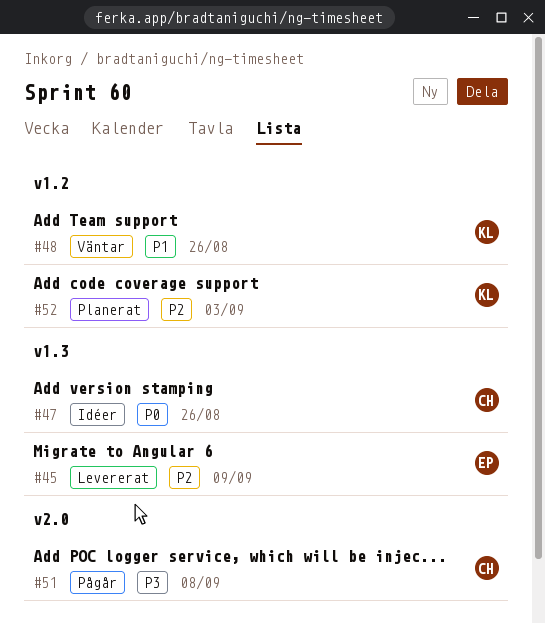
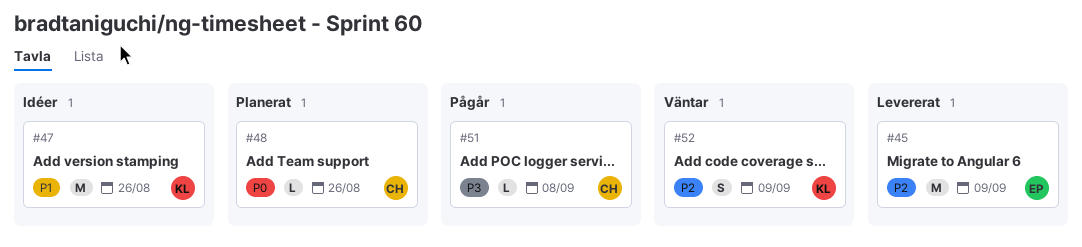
#47, owner: CH -> KL
#47, priority: P0 -> P1
#48, status: Väntar -> Planerat
#48, owner: KL -> CH
#48, priority: P1 -> P0
#52, status: Planerat -> Väntar
#52, due: Sep 3 -> Sep 9

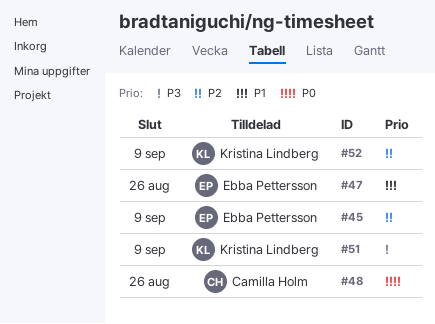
#47, owner: Kristina Lindberg -> Ebba Pettersson
#51, owner: Camilla Holm -> Kristina Lindberg
#51, due: Sep 8 -> Sep 9

